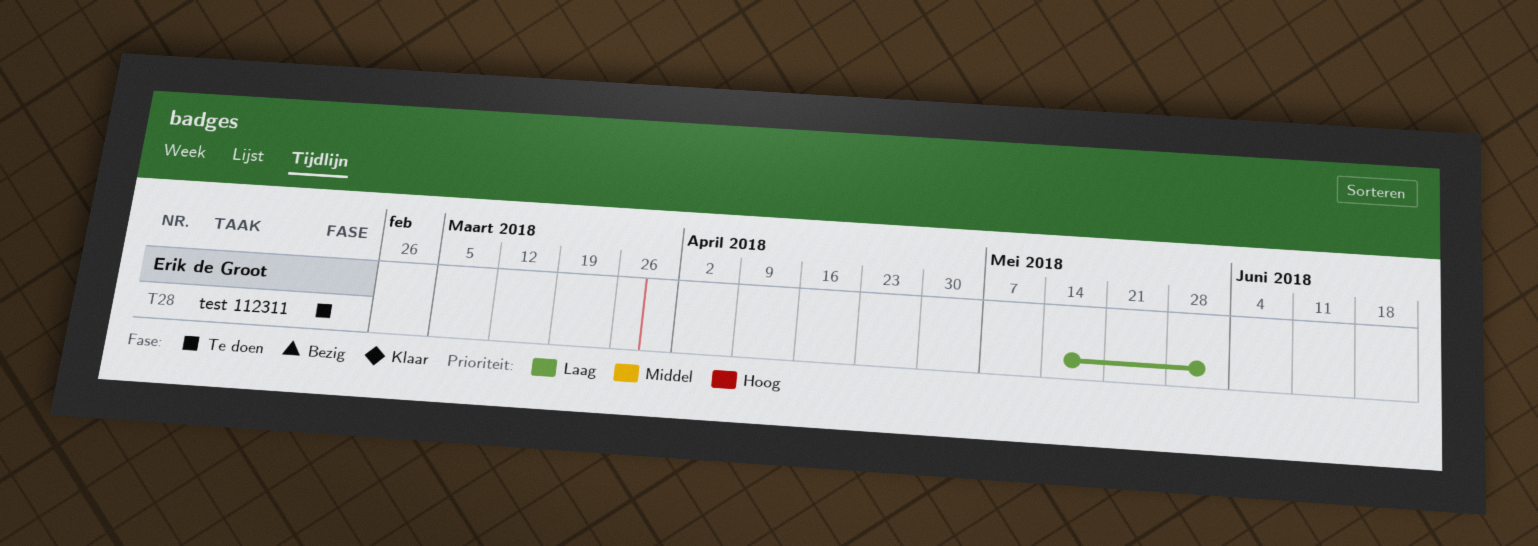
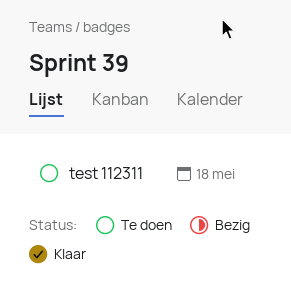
test 112311, due: Jun 1 -> May 18

